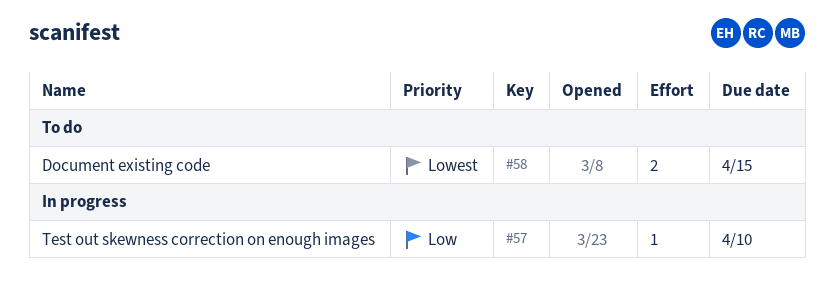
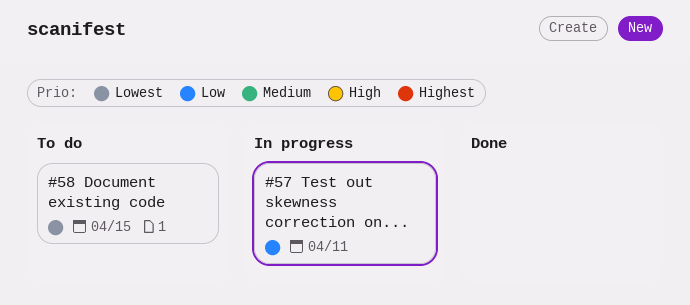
#57, due: Apr 10 -> Apr 11

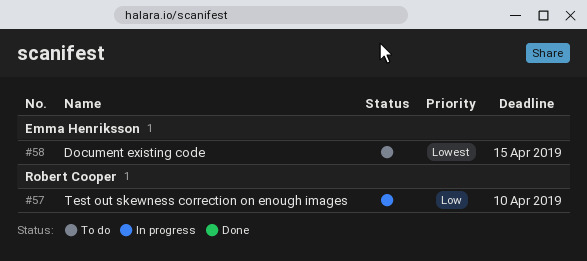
#57, due: Apr 11 -> Apr 10

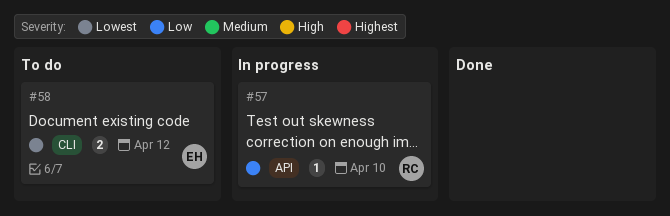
#58, due: Apr 15 -> Apr 12

